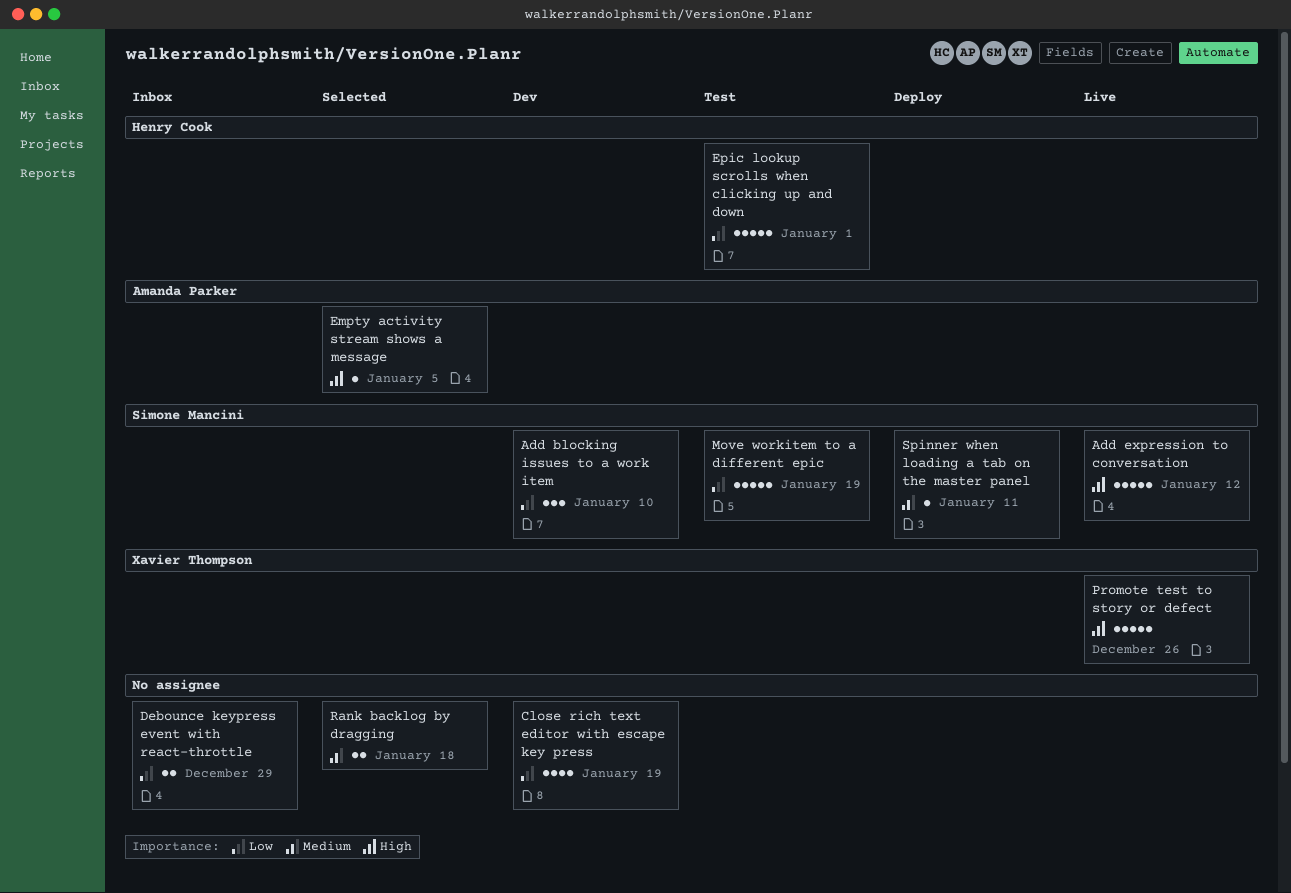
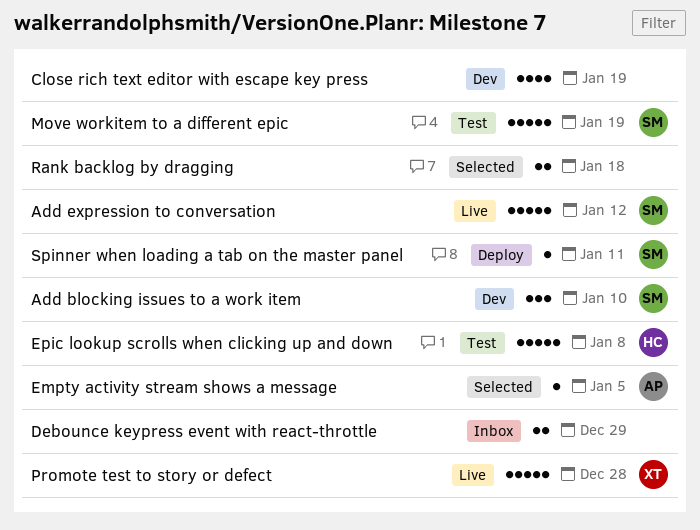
Epic lookup scrolls when clicking up and down, due: Jan 1 -> Jan 8
Promote test to story or defect, due: Dec 26 -> Dec 28

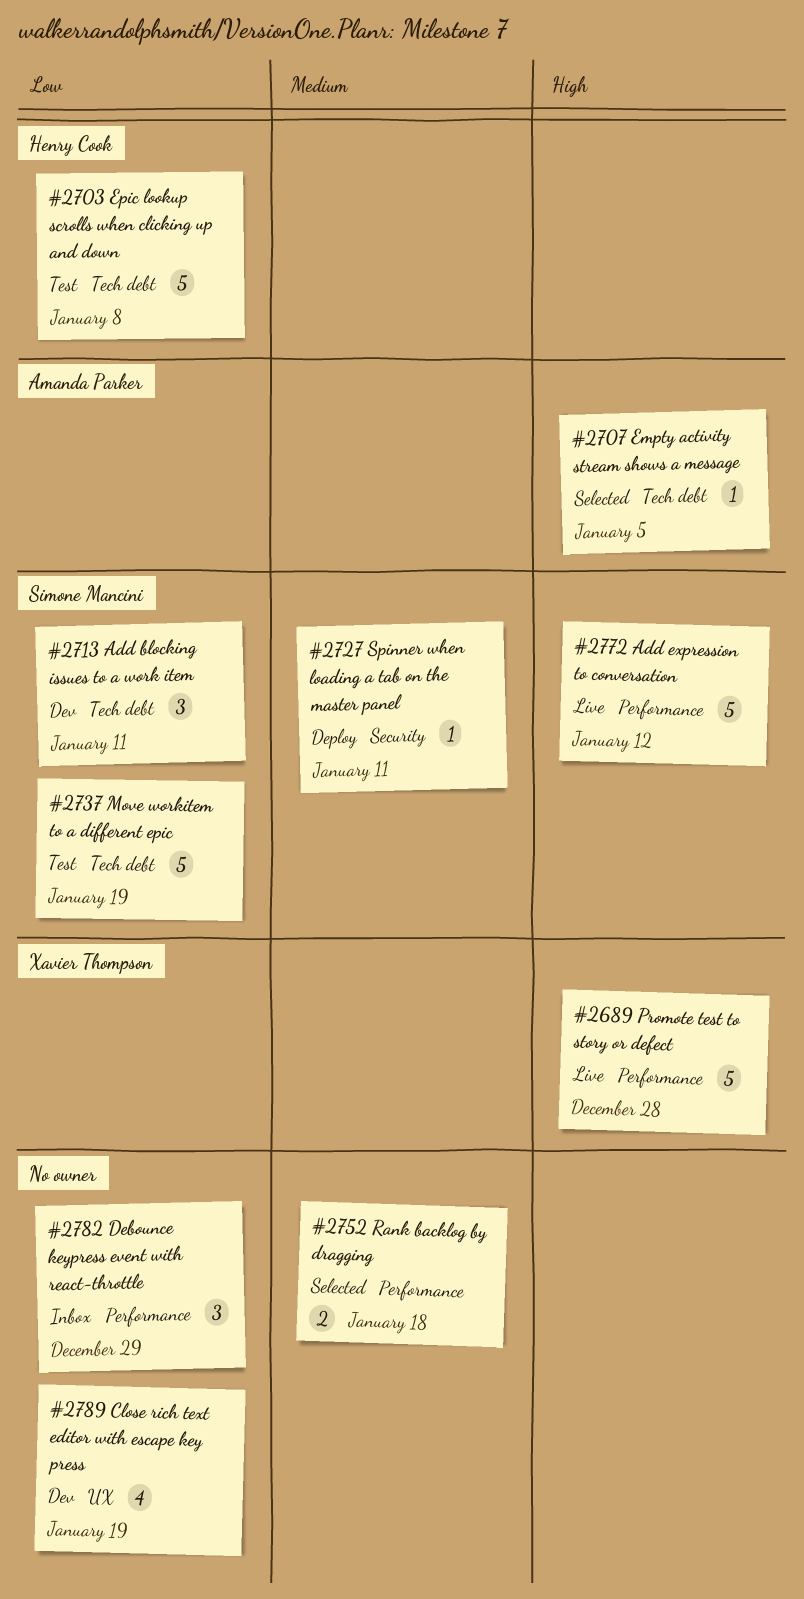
Add blocking issues to a work item, due: Jan 10 -> Jan 11
Debounce keypress event with react-throttle, estimate: 2 -> 3

